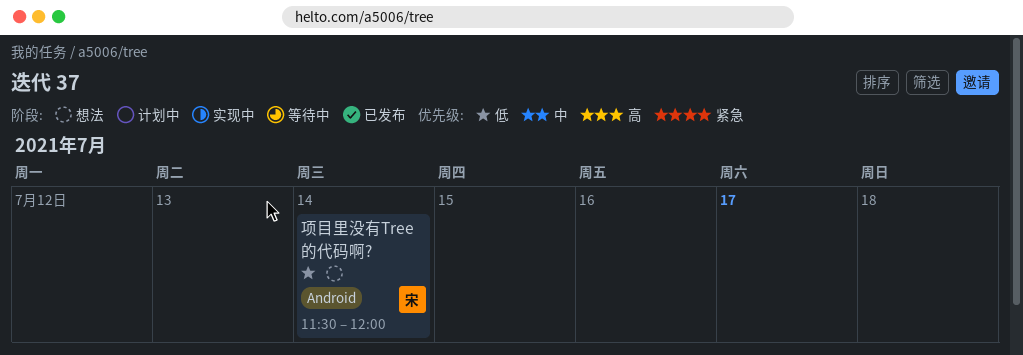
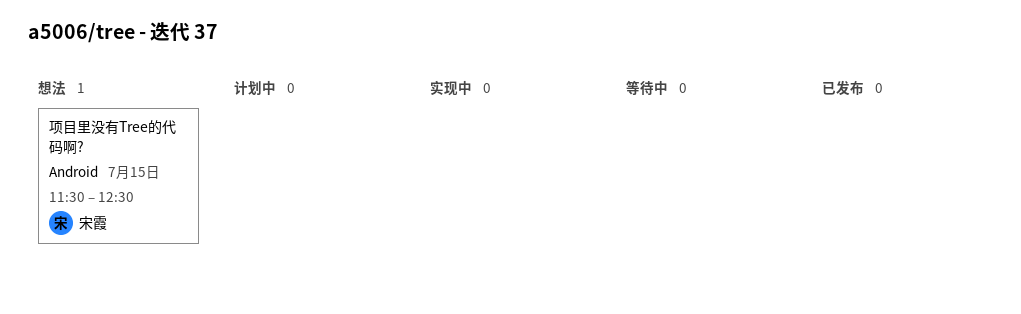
项目里没有Tree的代码啊?, day: Jul 14 -> Jul 15
项目里没有Tree的代码啊?, ends: 12:00 -> 12:30

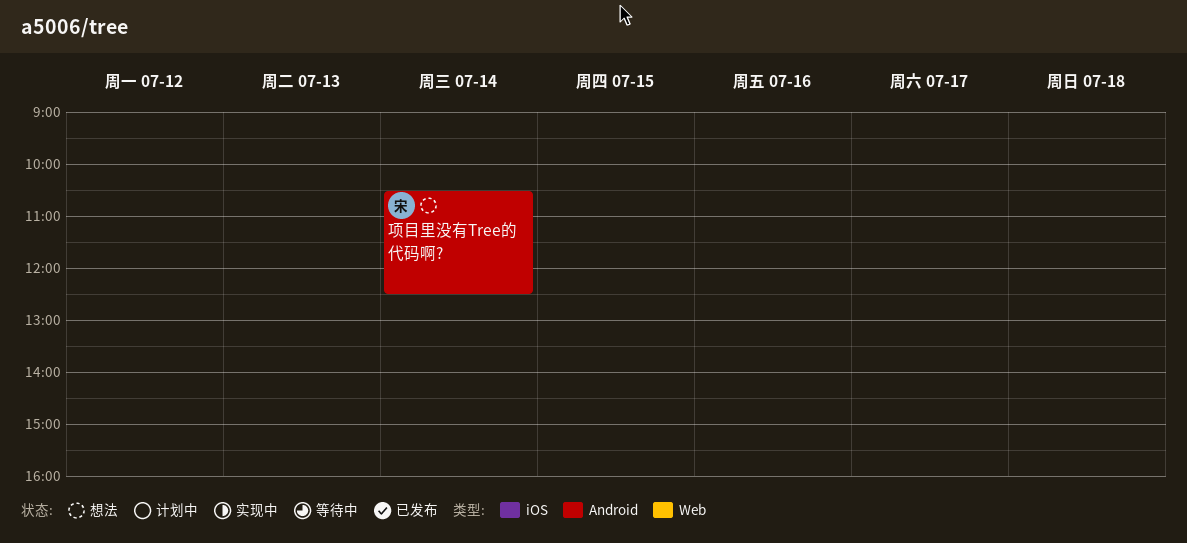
项目里没有Tree的代码啊?, day: Jul 15 -> Jul 14
项目里没有Tree的代码啊?, begins: 11:30 -> 10:30

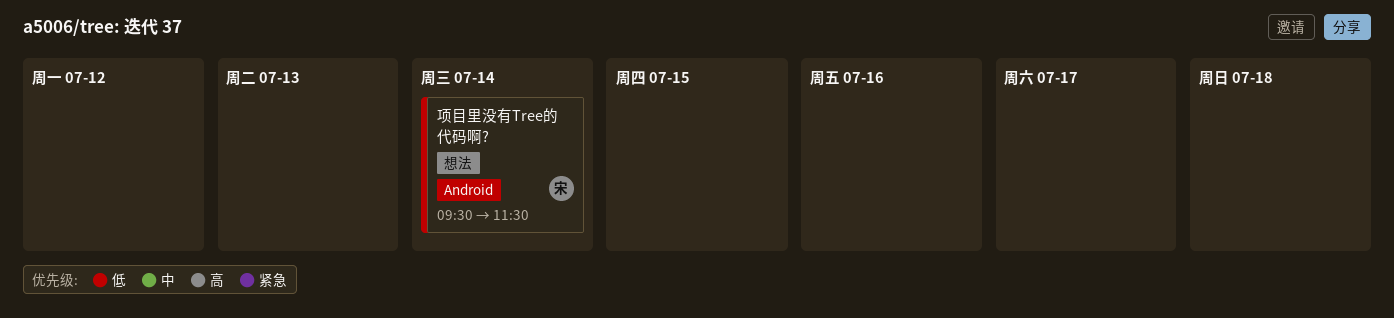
项目里没有Tree的代码啊?, begins: 10:30 -> 09:30
项目里没有Tree的代码啊?, ends: 12:30 -> 11:30

